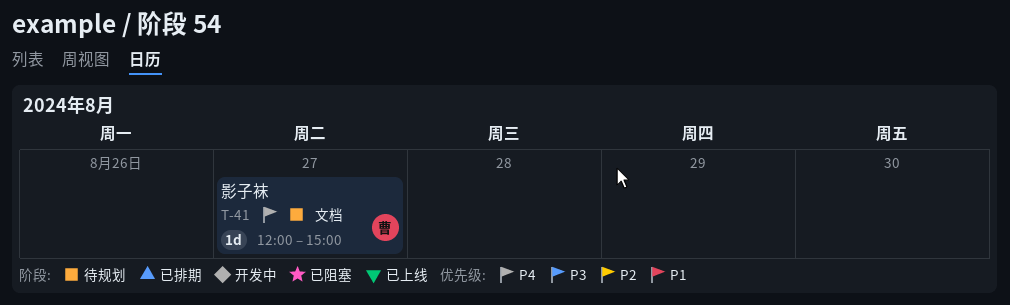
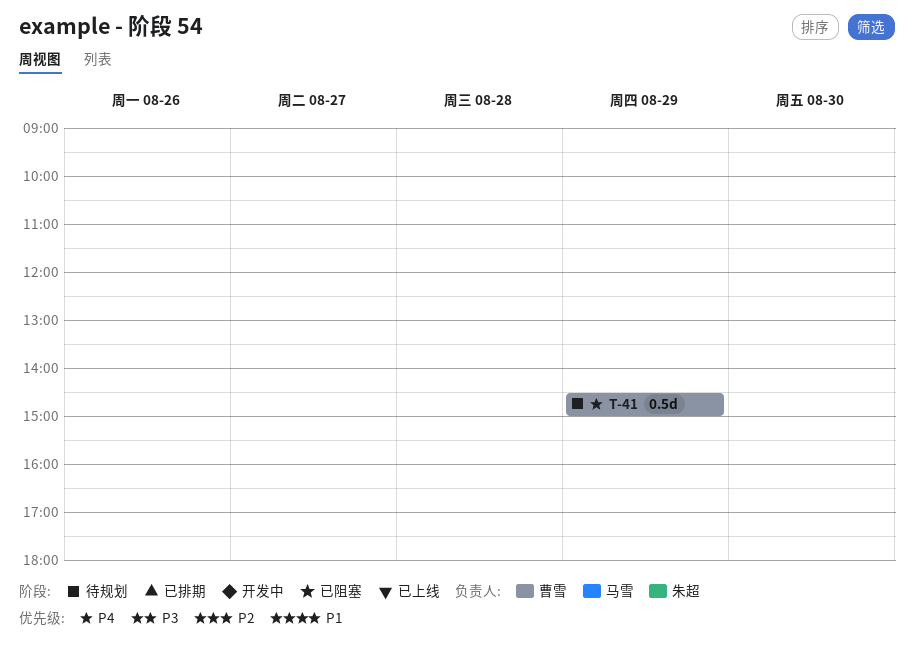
T-41, estimate: 1d -> 0.5d
T-41, day: Aug 27 -> Aug 29
T-41, begins: 12:00 -> 14:30

